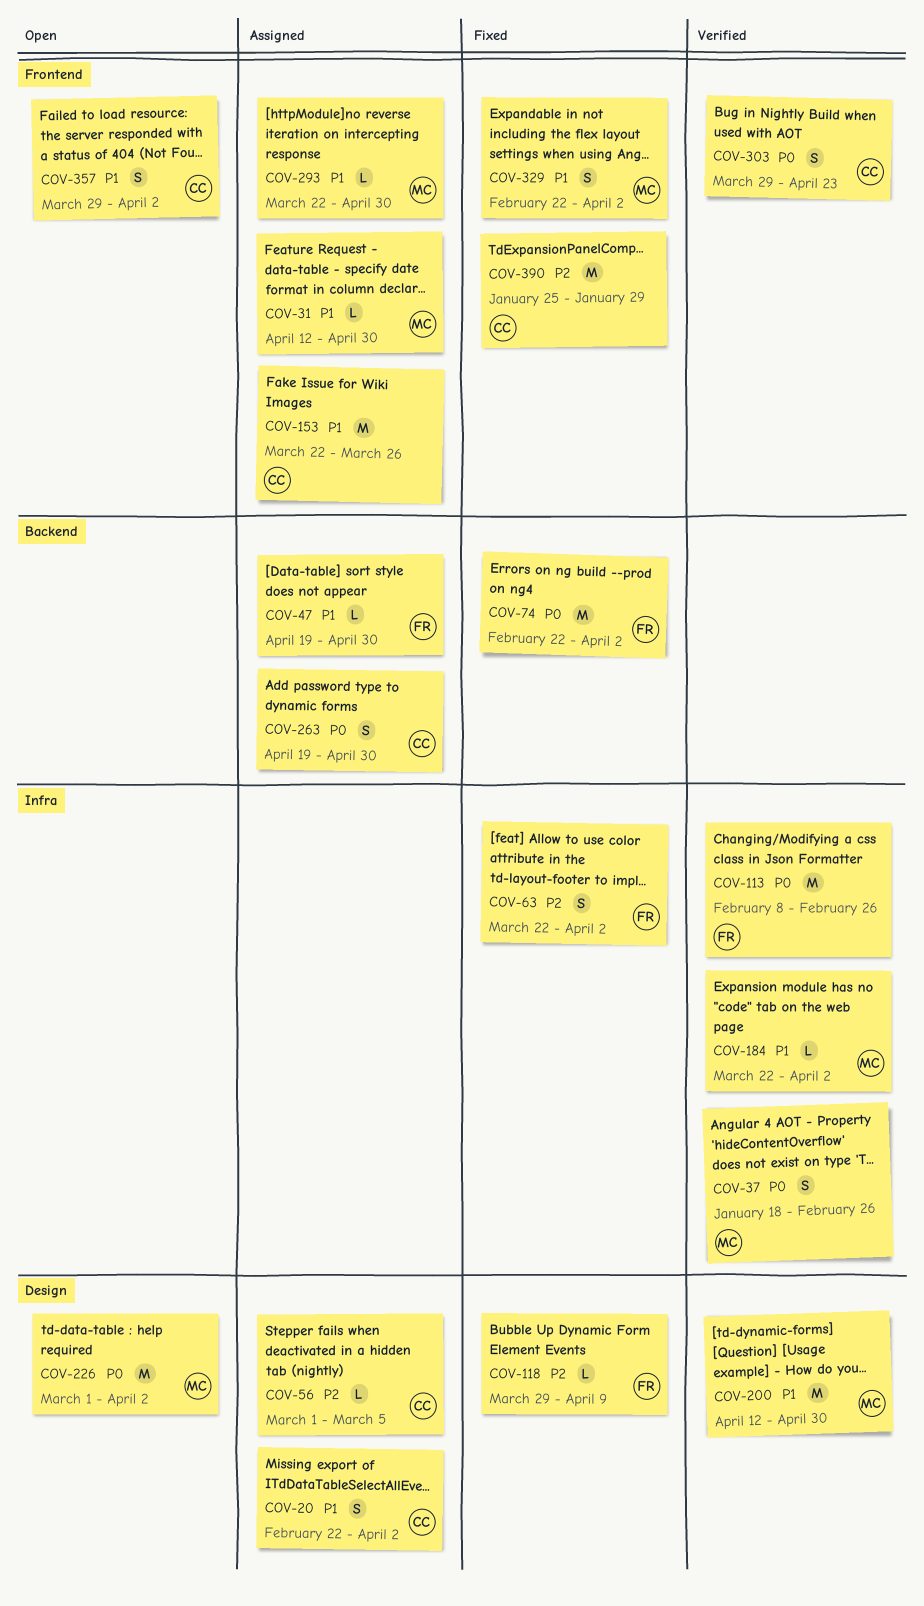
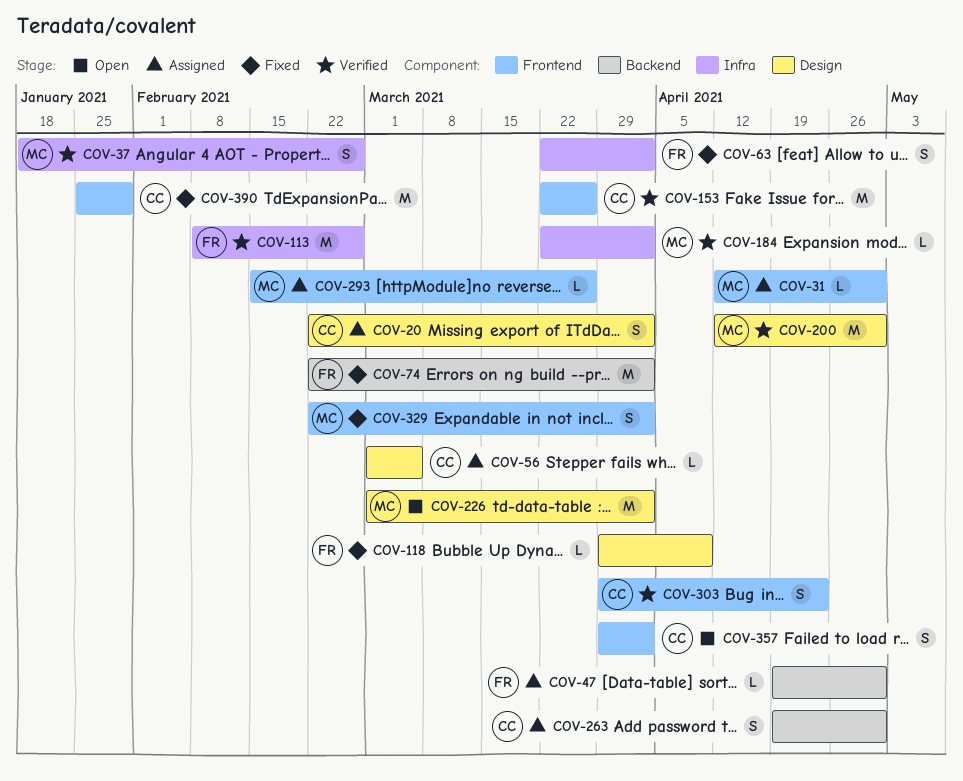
COV-153, status: Assigned -> Verified
COV-293, start: Mar 22 -> Feb 15
COV-293, due: Apr 30 -> Mar 26

